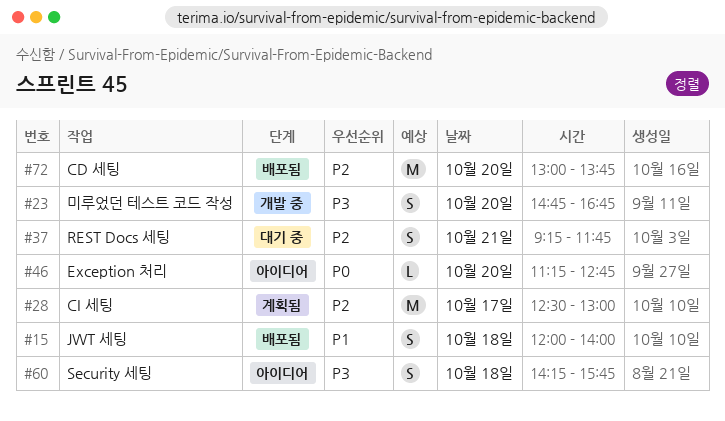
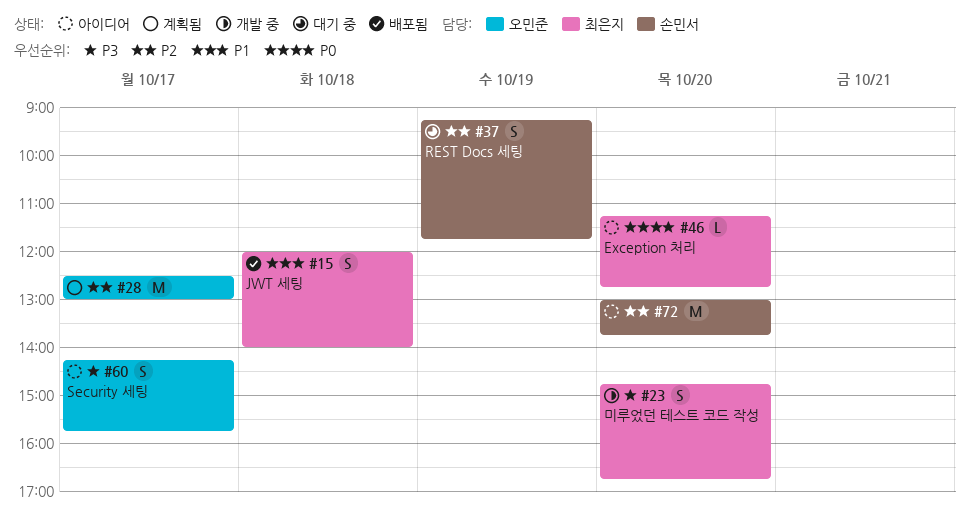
#37, day: Oct 21 -> Oct 19
#60, day: Oct 18 -> Oct 17
#72, status: 배포됨 -> 아이디어

